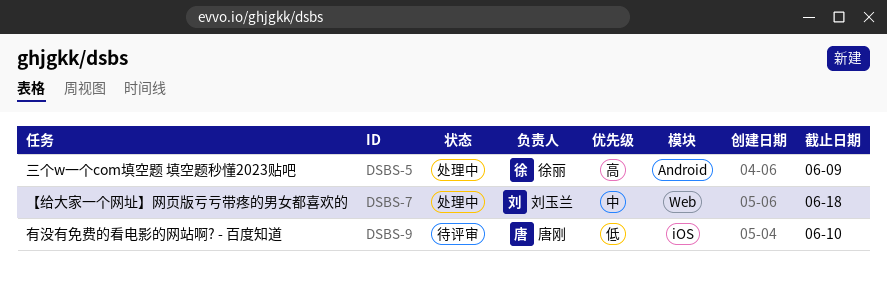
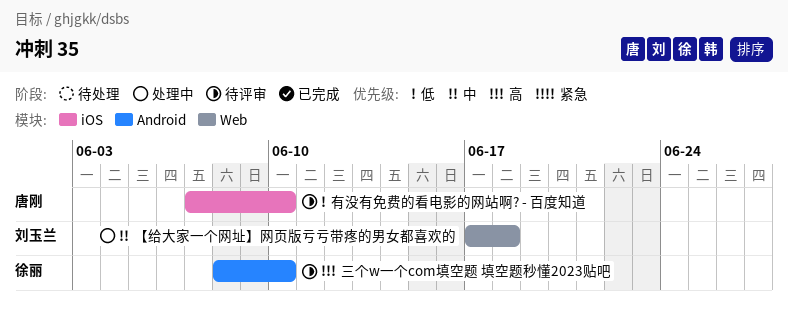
三个w一个com填空题 填空题秒懂2023贴吧, status: 处理中 -> 待评审
三个w一个com填空题 填空题秒懂2023贴吧, due: Jun 9 -> Jun 10

